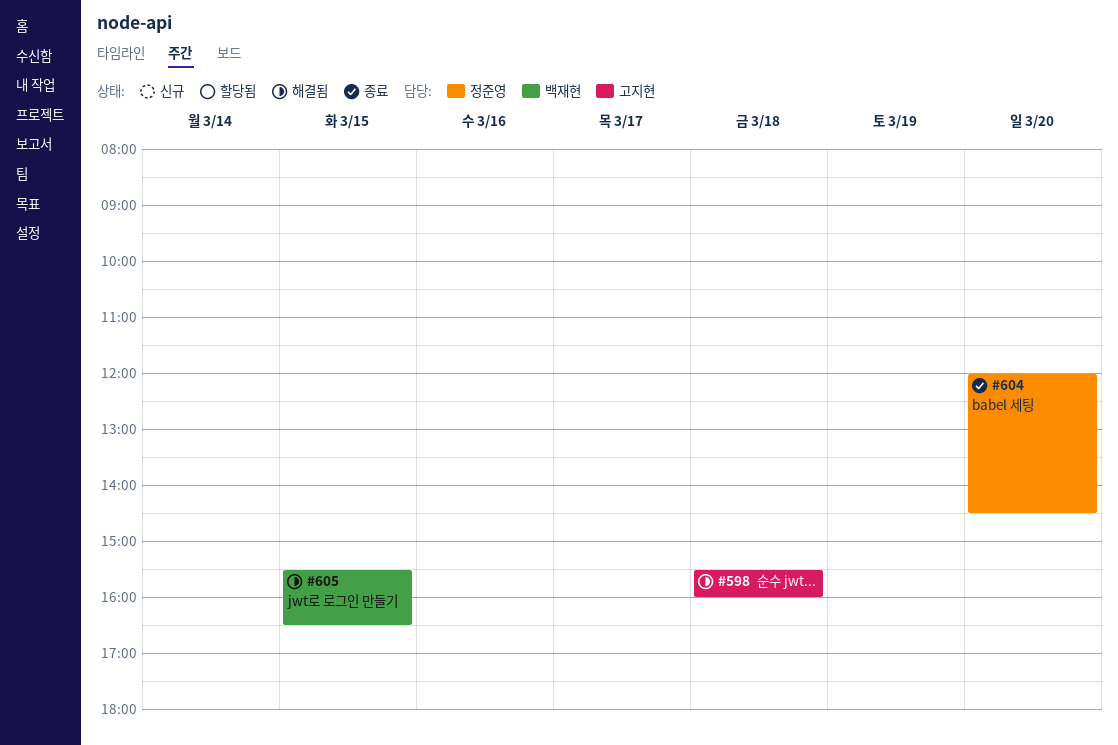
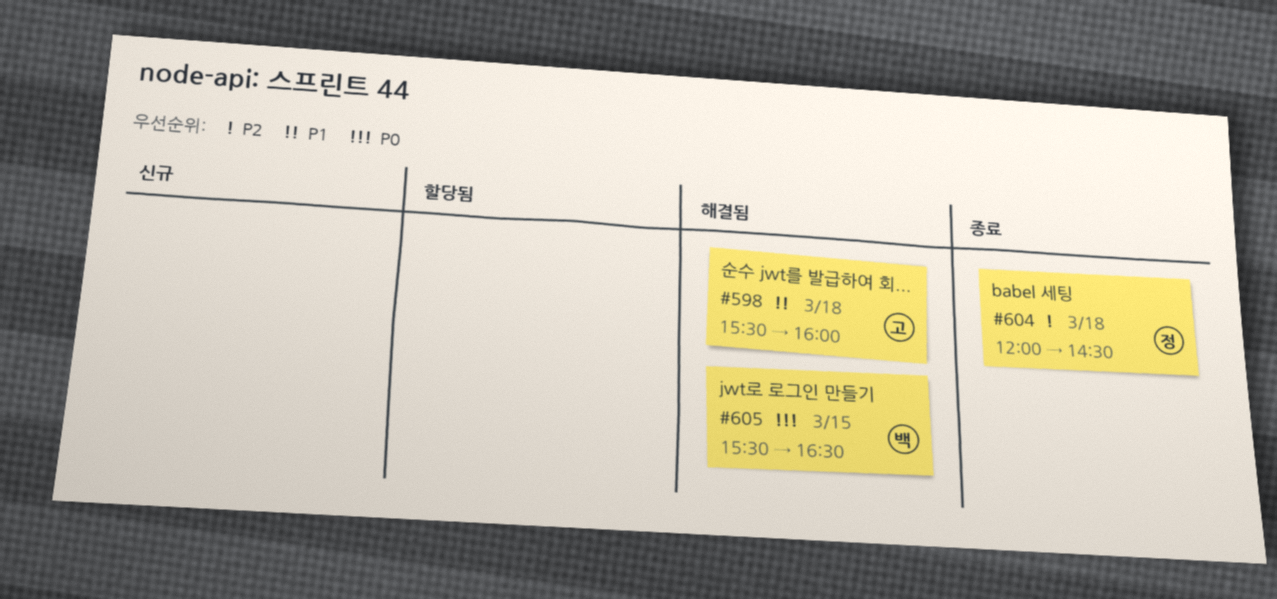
#604, day: Mar 20 -> Mar 18

